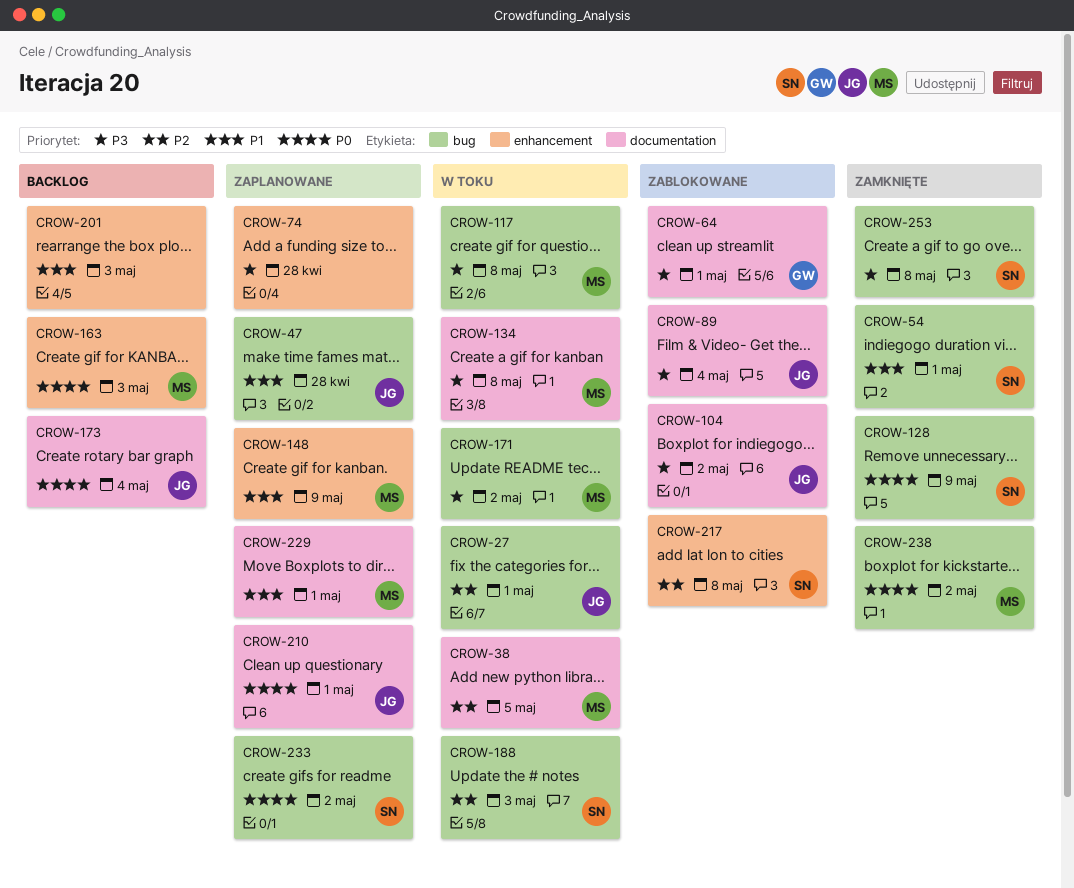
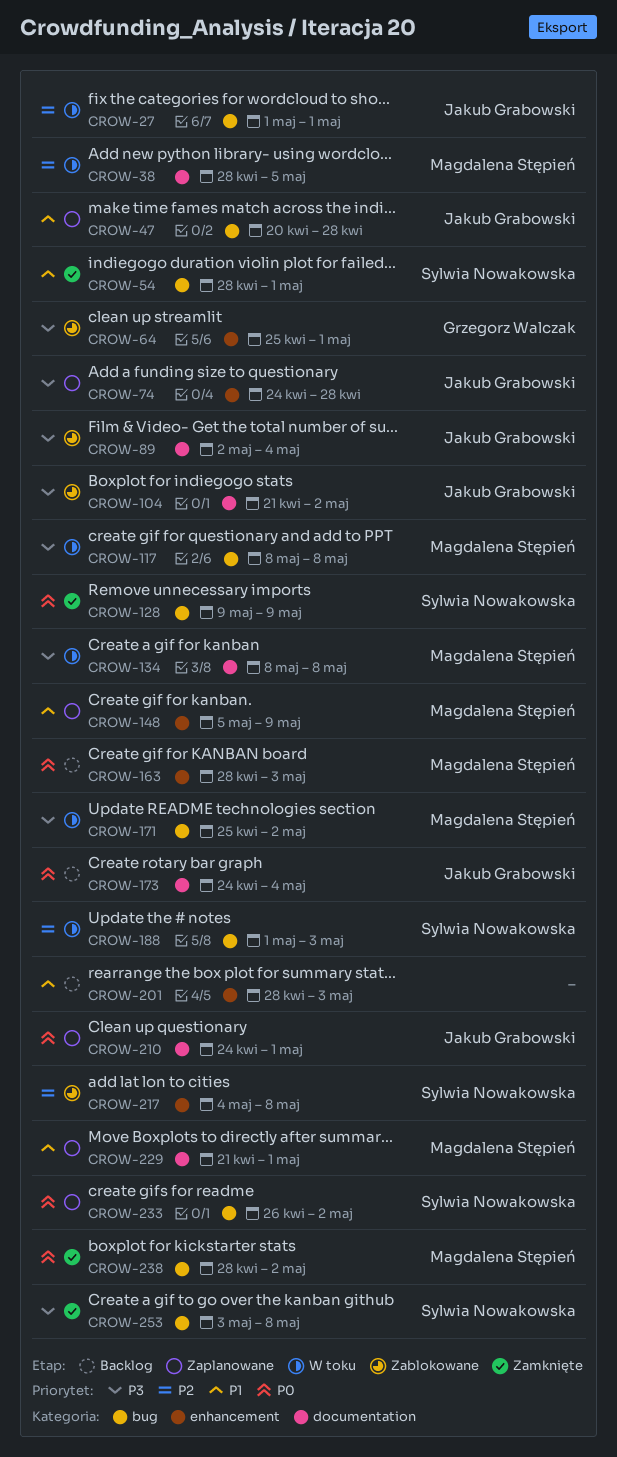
CROW-64, label: documentation -> enhancement
CROW-74, owner: none -> Jakub Grabowski

